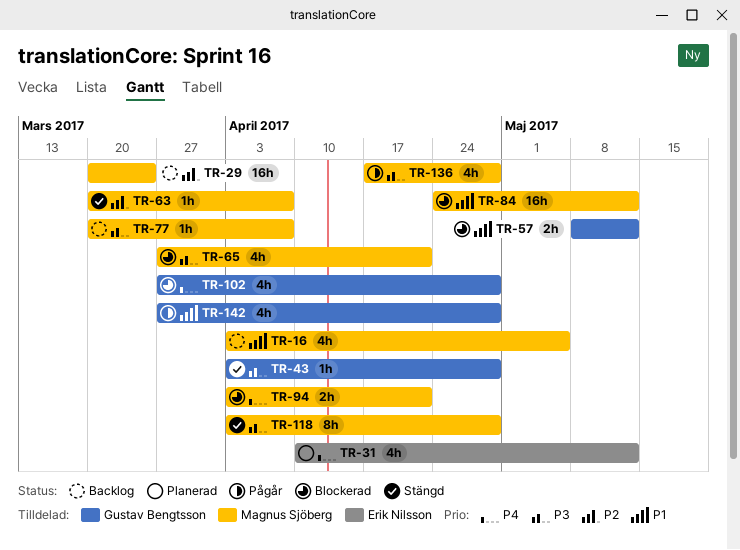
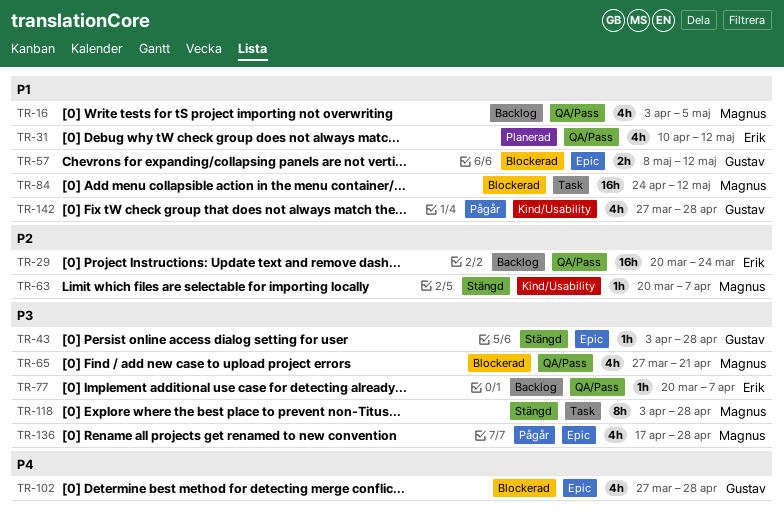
TR-29, owner: Magnus Sjöberg -> Erik Nilsson
TR-31, priority: P4 -> P1
TR-77, owner: Magnus Sjöberg -> Erik Nilsson
TR-94: present -> none

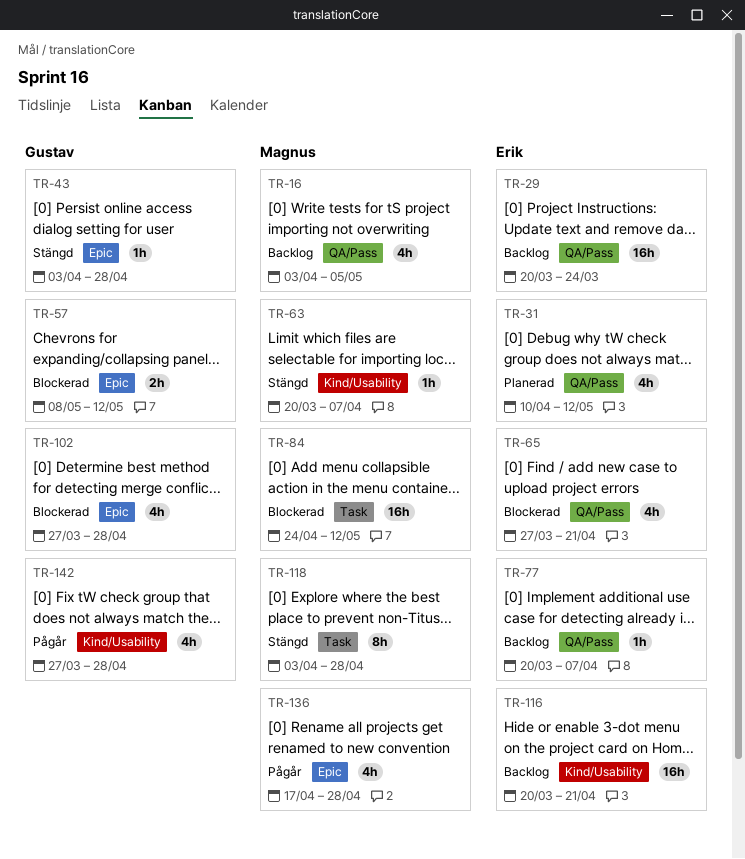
TR-65, owner: Magnus -> Erik
TR-116: none -> present

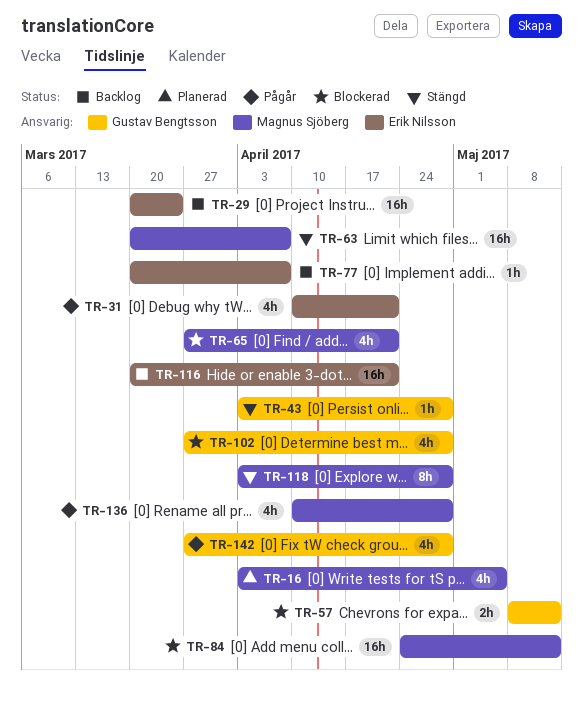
TR-16, status: Backlog -> Planerad
TR-31, status: Planerad -> Pågår
TR-31, due: May 12 -> Apr 21
TR-63, estimate: 1h -> 16h
TR-65, owner: Erik Nilsson -> Magnus Sjöberg
TR-136, start: Apr 17 -> Apr 10

